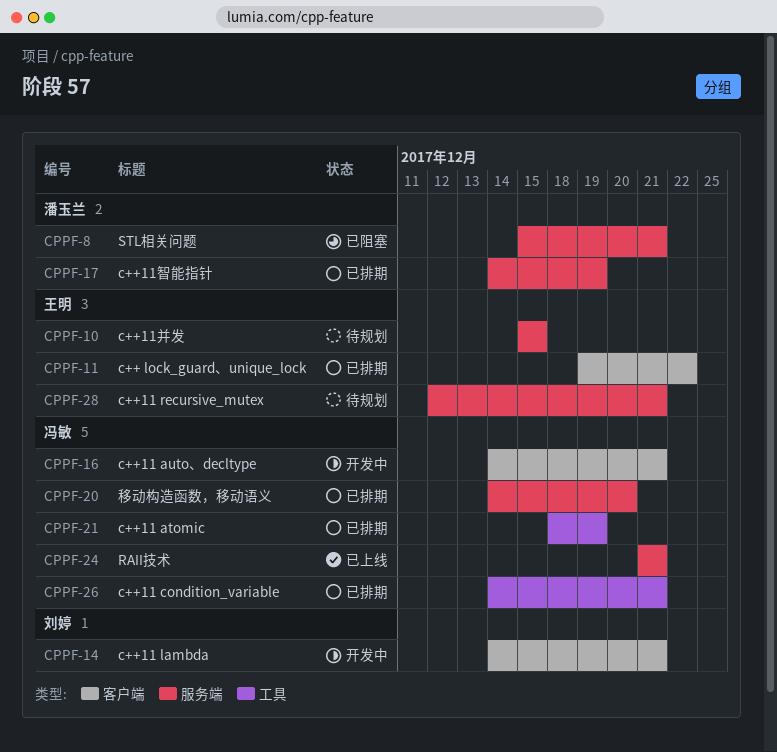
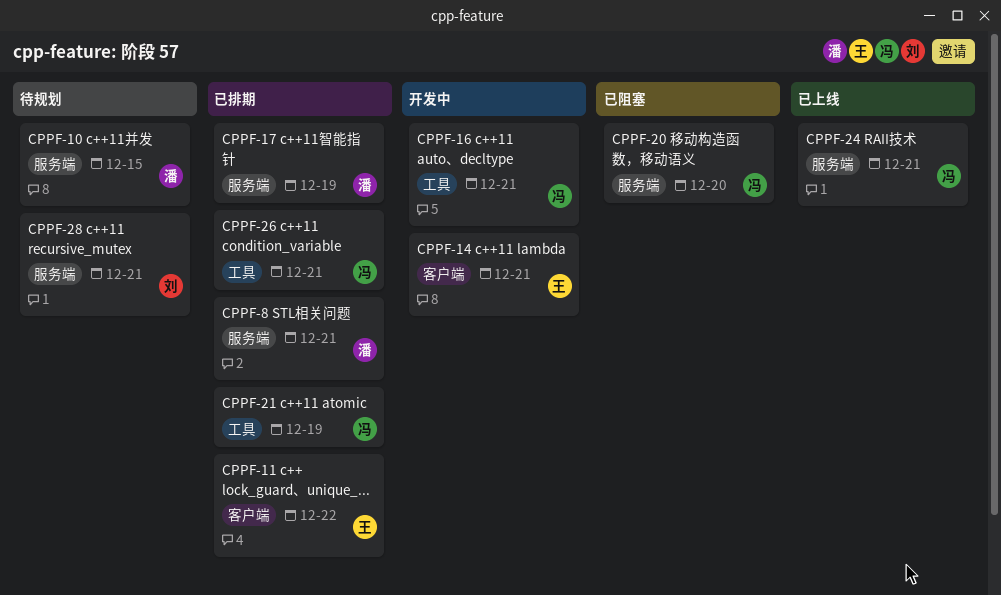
CPPF-8, status: 已阻塞 -> 已排期
CPPF-10, owner: 王明 -> 潘玉兰
CPPF-14, owner: 刘婷 -> 王明
CPPF-16, label: 客户端 -> 工具
CPPF-20, status: 已排期 -> 已阻塞
CPPF-28, owner: 王明 -> 刘婷

